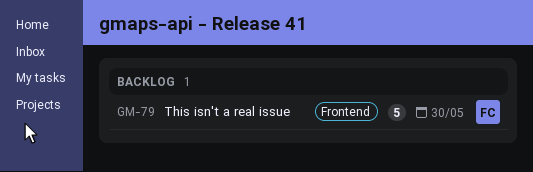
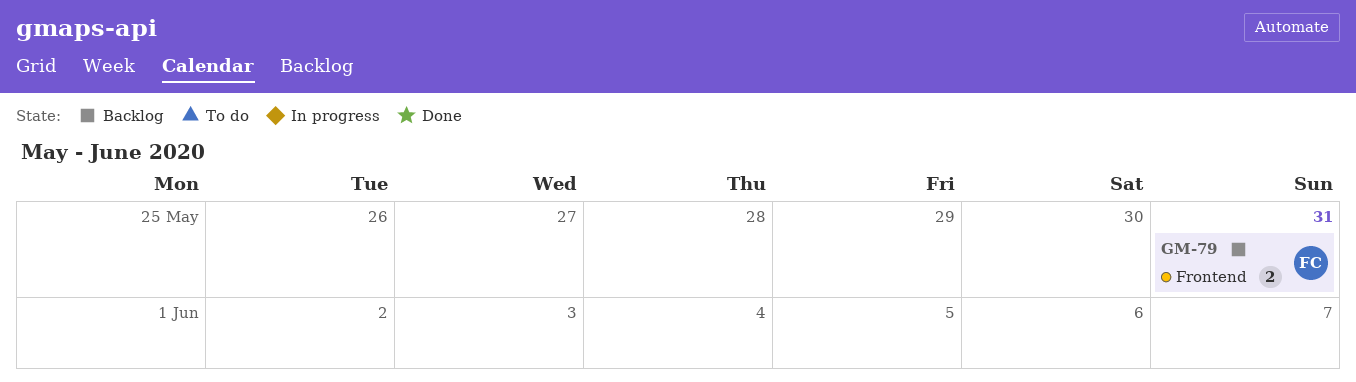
GM-79, estimate: 5 -> 2
GM-79, due: May 30 -> May 31

